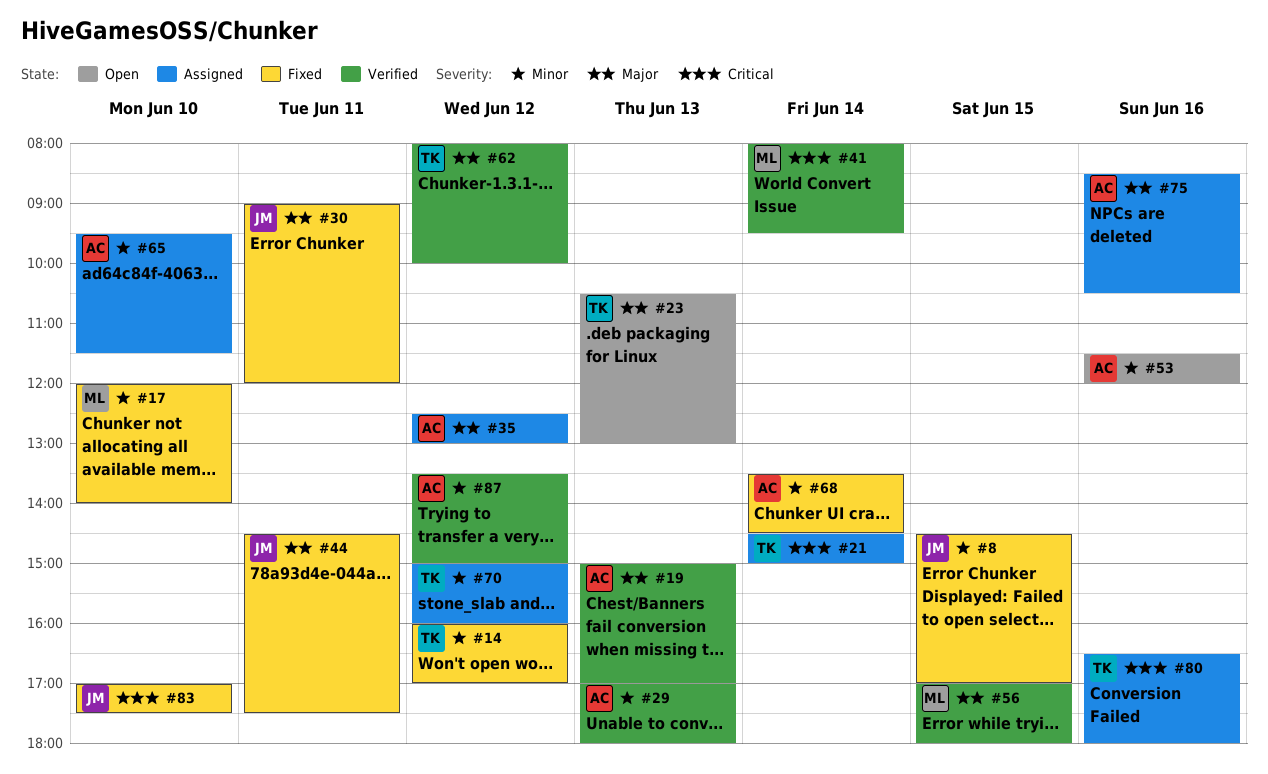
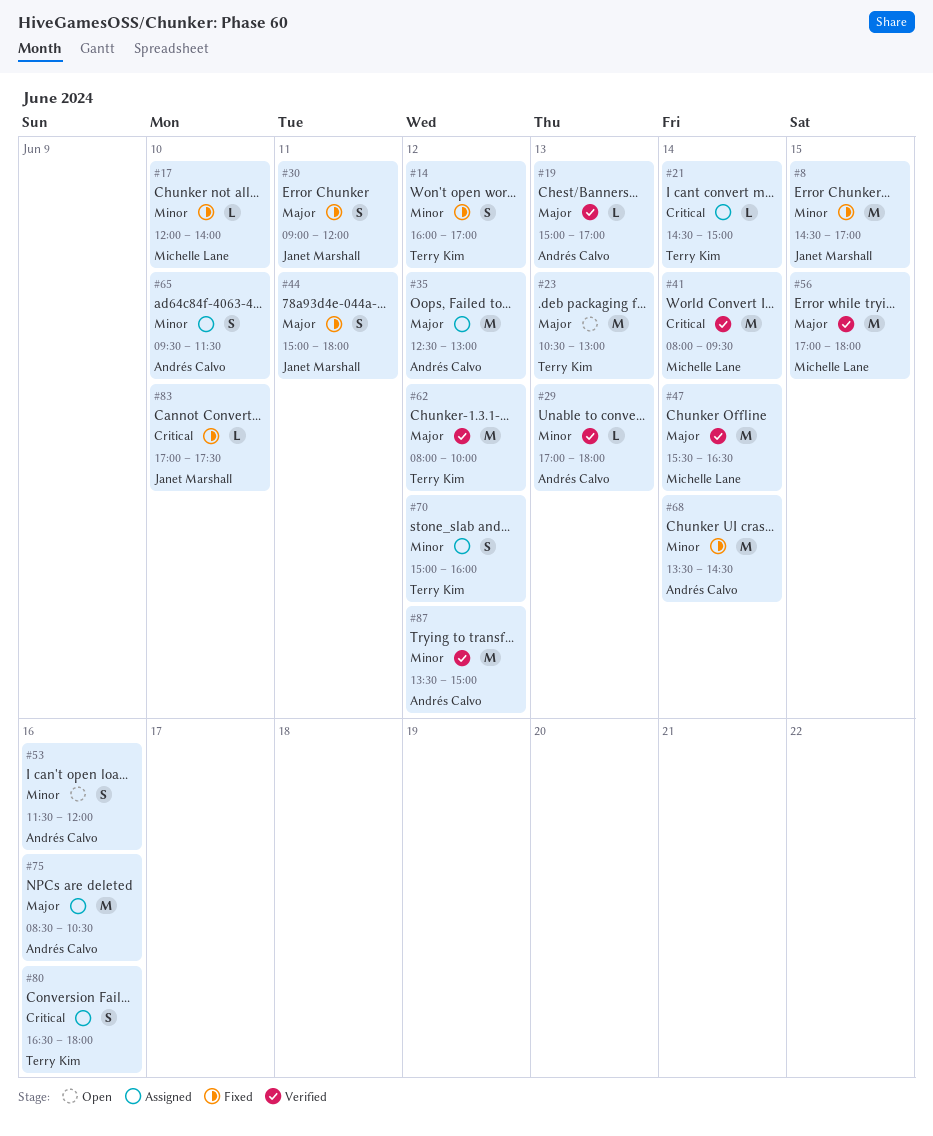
#44, begins: 14:30 -> 15:00
#44, ends: 17:30 -> 18:00
#47: none -> present

